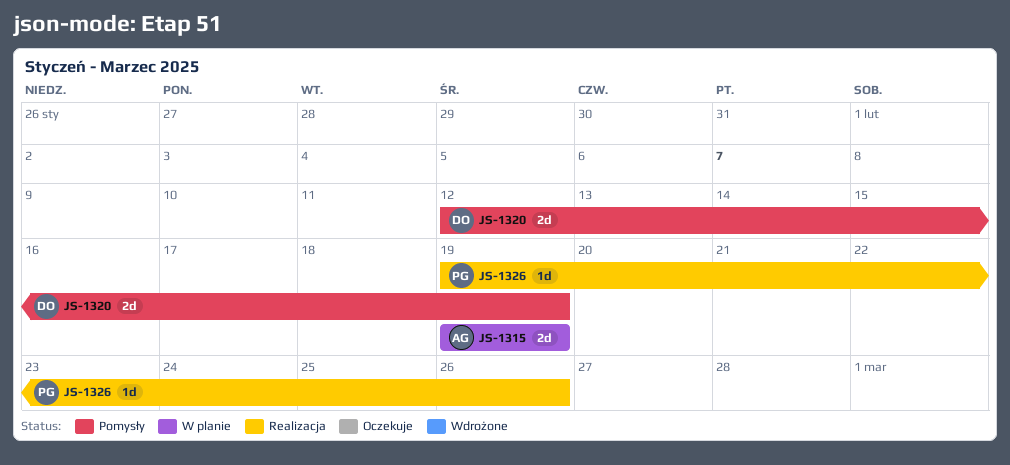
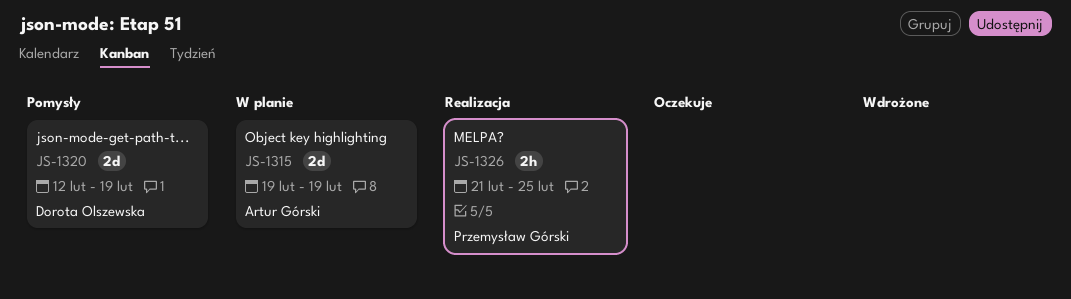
JS-1326, estimate: 1d -> 2h
JS-1326, start: Feb 19 -> Feb 21
JS-1326, due: Feb 26 -> Feb 25

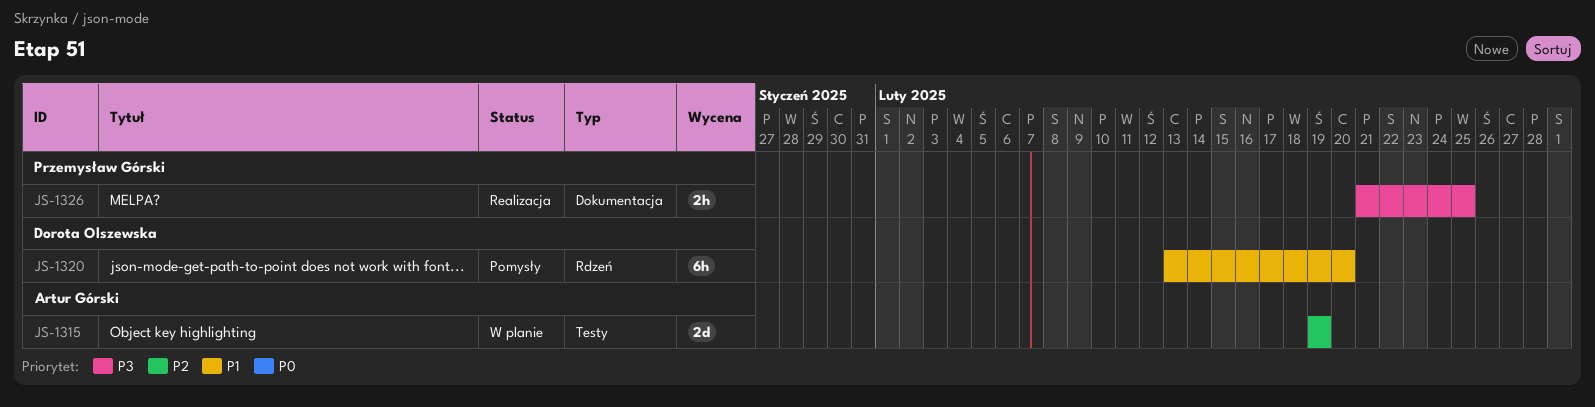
JS-1320, estimate: 2d -> 6h
JS-1320, start: Feb 12 -> Feb 13
JS-1320, due: Feb 19 -> Feb 20

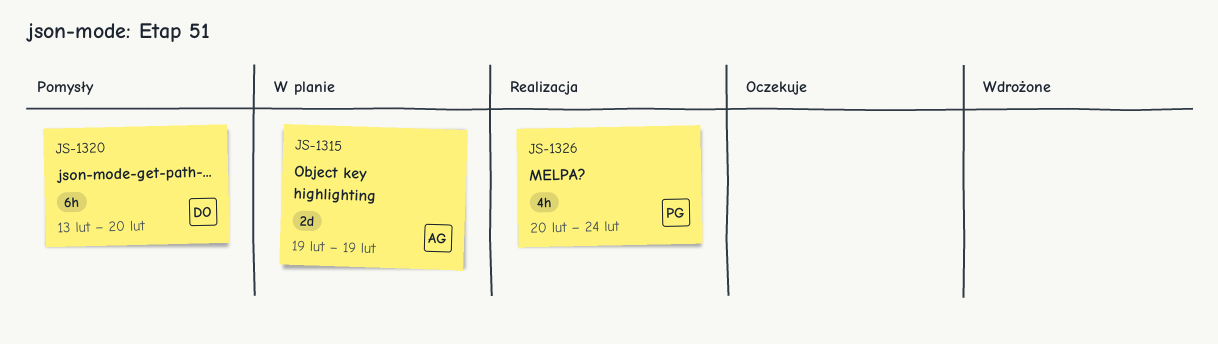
JS-1326, estimate: 2h -> 4h
JS-1326, start: Feb 21 -> Feb 20
JS-1326, due: Feb 25 -> Feb 24

